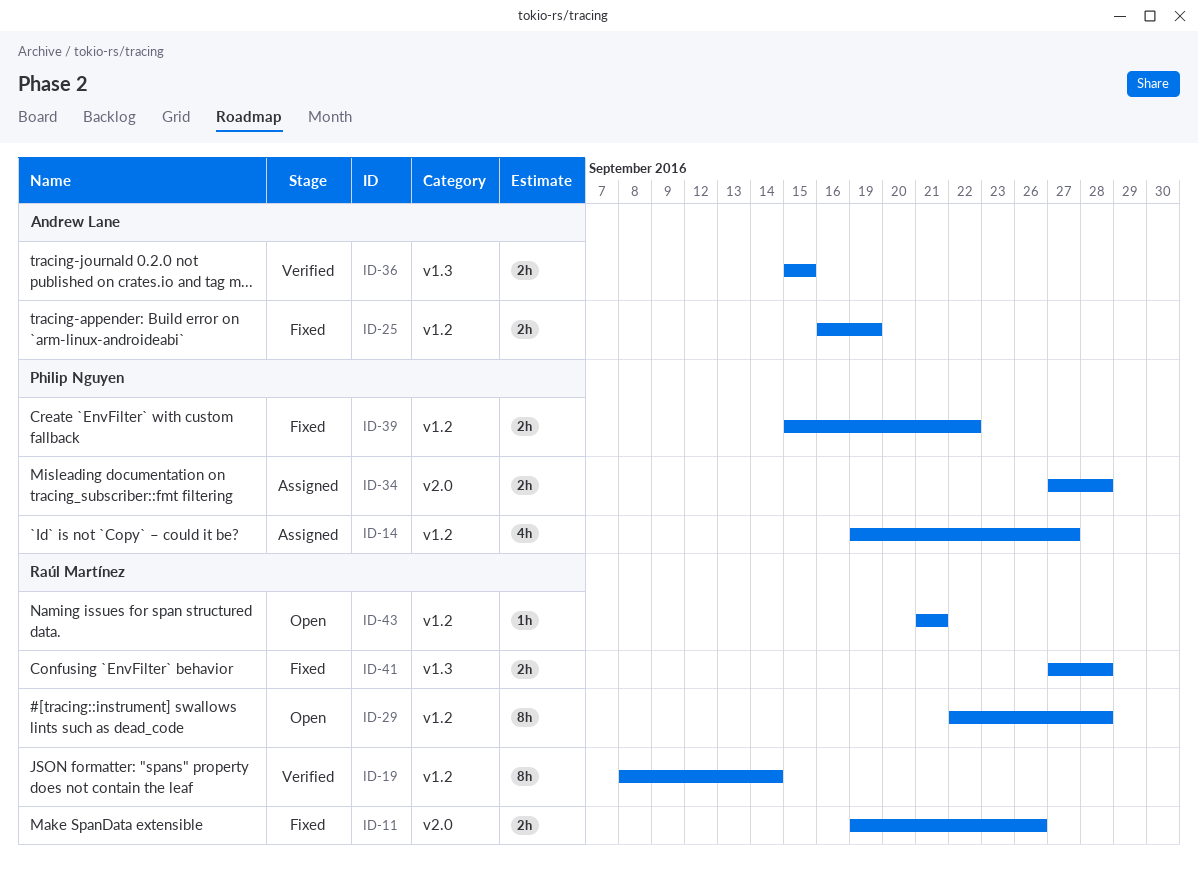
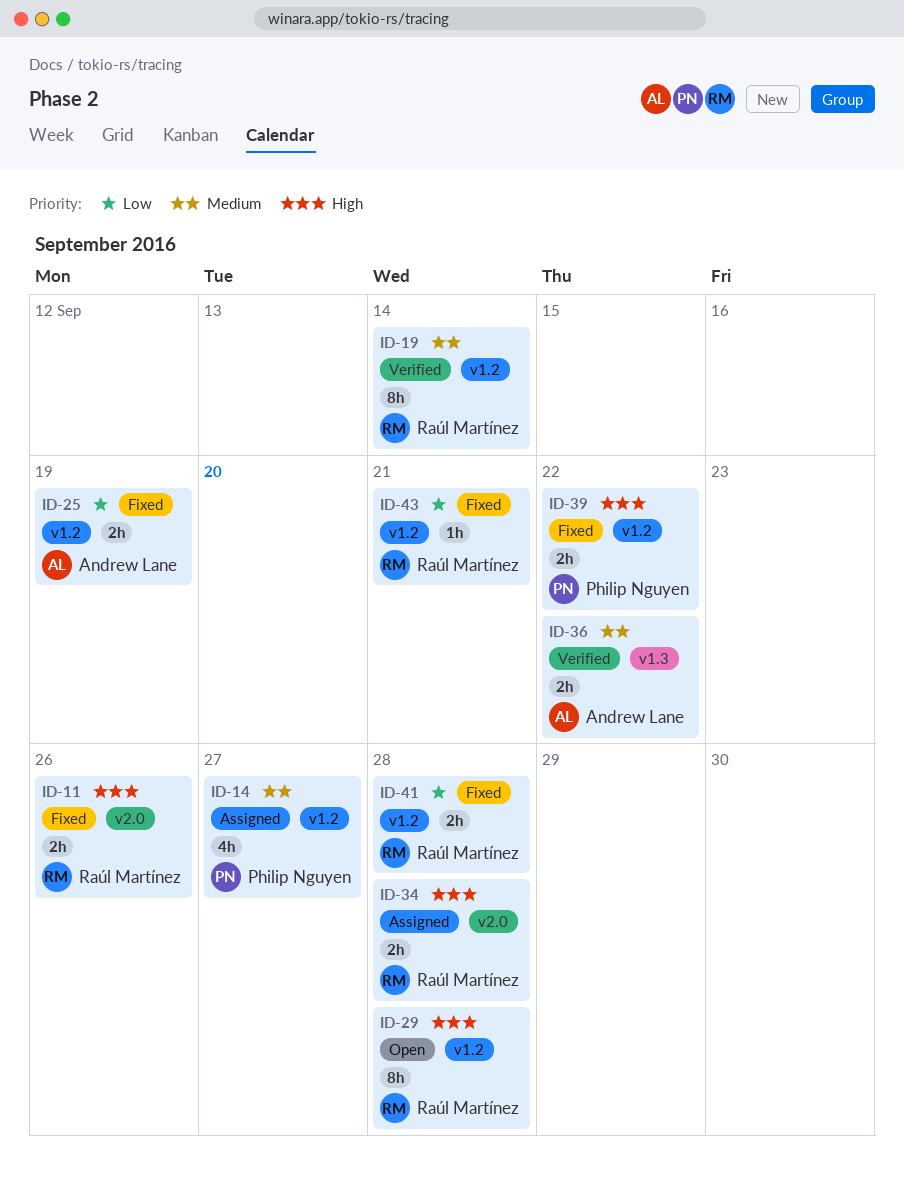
ID-34, owner: Philip Nguyen -> Raúl Martínez
ID-36, due: Sep 15 -> Sep 22
ID-41, label: v1.3 -> v1.2
ID-43, status: Open -> Fixed

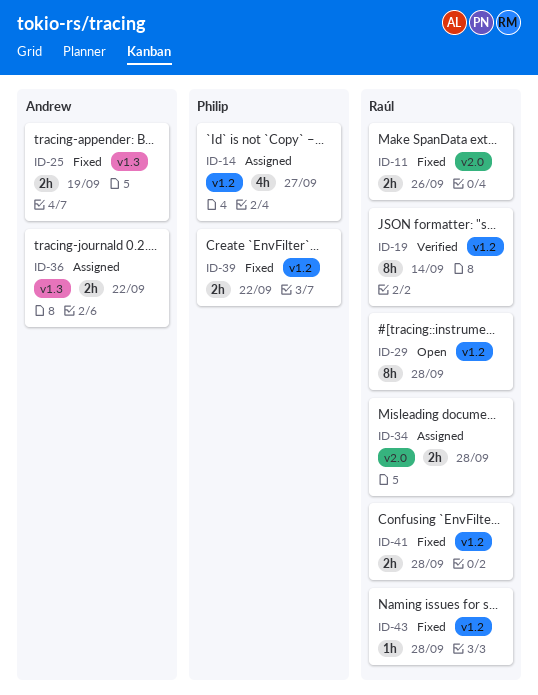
ID-25, label: v1.2 -> v1.3
ID-36, status: Verified -> Assigned
ID-43, due: Sep 21 -> Sep 28

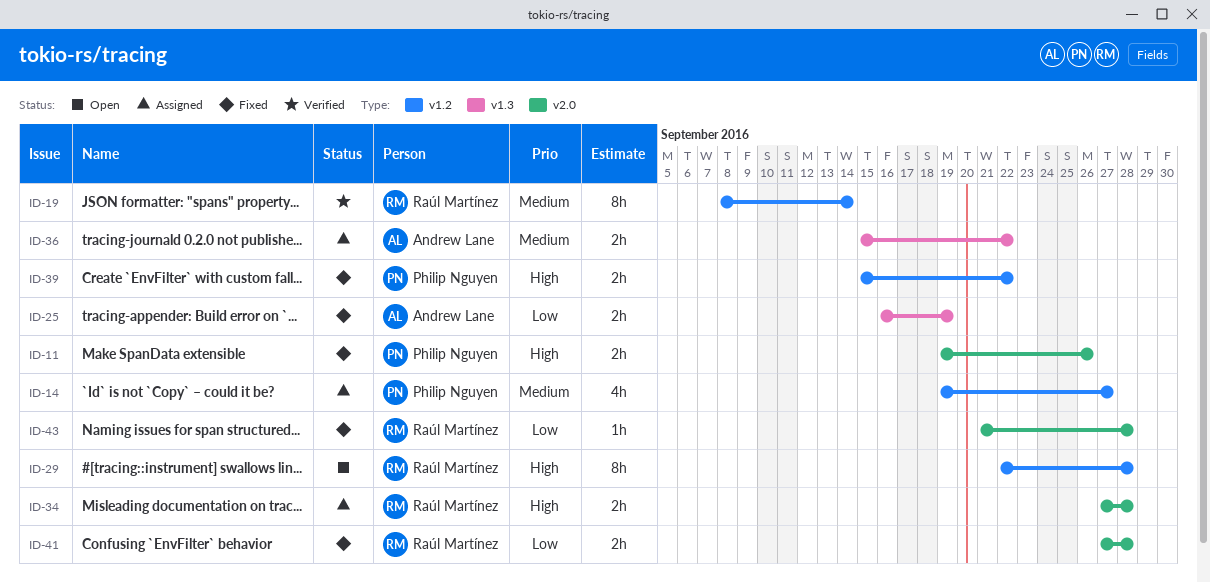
ID-11, owner: Raúl Martínez -> Philip Nguyen
ID-41, label: v1.2 -> v2.0
ID-43, label: v1.2 -> v2.0

